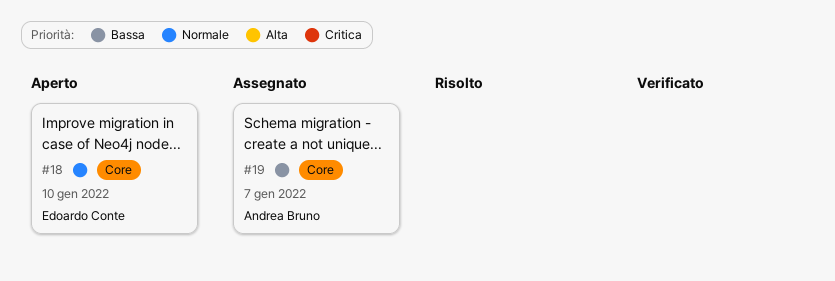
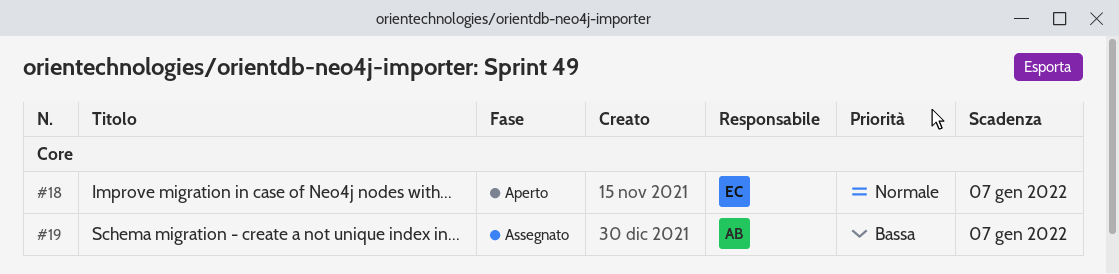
#18, due: Jan 10 -> Jan 7

